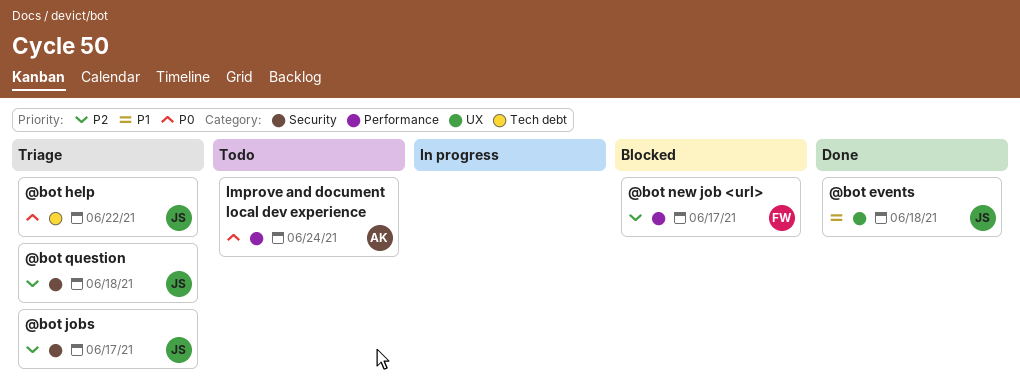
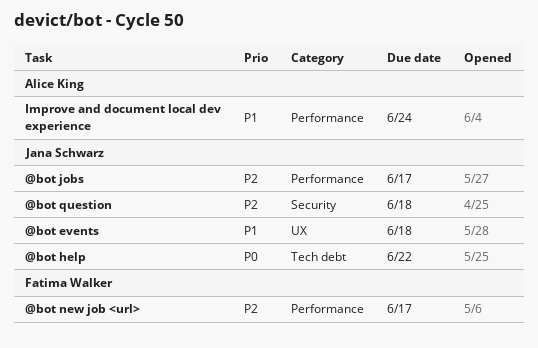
@bot jobs, label: Security -> Performance
Improve and document local dev experience, priority: P0 -> P1

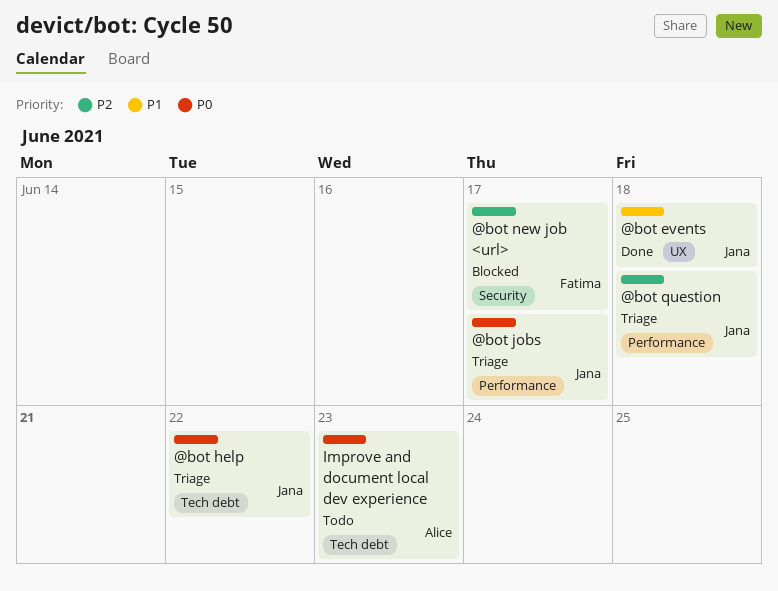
@bot jobs, priority: P2 -> P0
@bot new job <url>, label: Performance -> Security
@bot question, label: Security -> Performance
Improve and document local dev experience, priority: P1 -> P0
Improve and document local dev experience, label: Performance -> Tech debt
Improve and document local dev experience, due: Jun 24 -> Jun 23

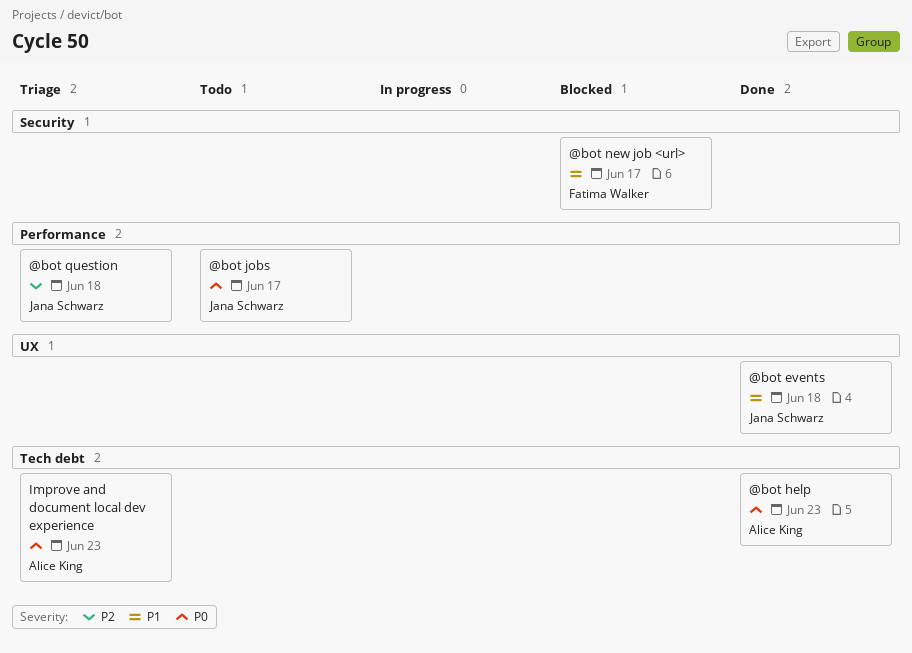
@bot help, status: Triage -> Done
@bot help, owner: Jana Schwarz -> Alice King
@bot help, due: Jun 22 -> Jun 23
@bot jobs, status: Triage -> Todo
@bot new job <url>, priority: P2 -> P1
Improve and document local dev experience, status: Todo -> Triage

